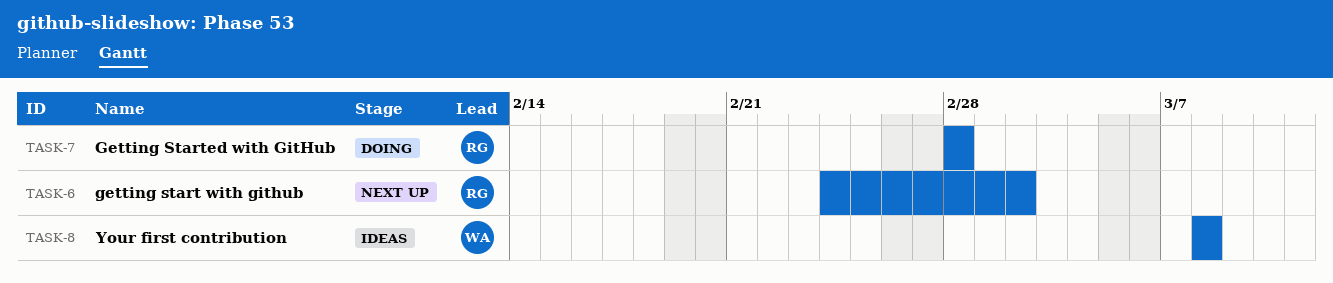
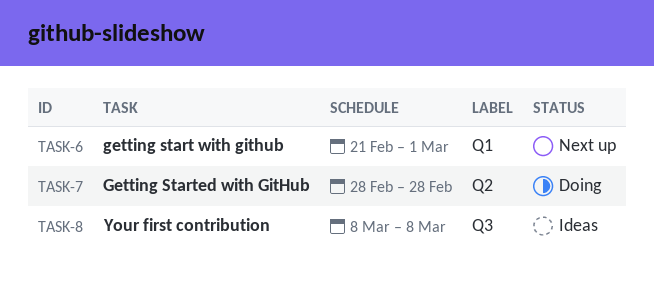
TASK-6, start: Feb 24 -> Feb 21
TASK-6, due: Mar 2 -> Mar 1

